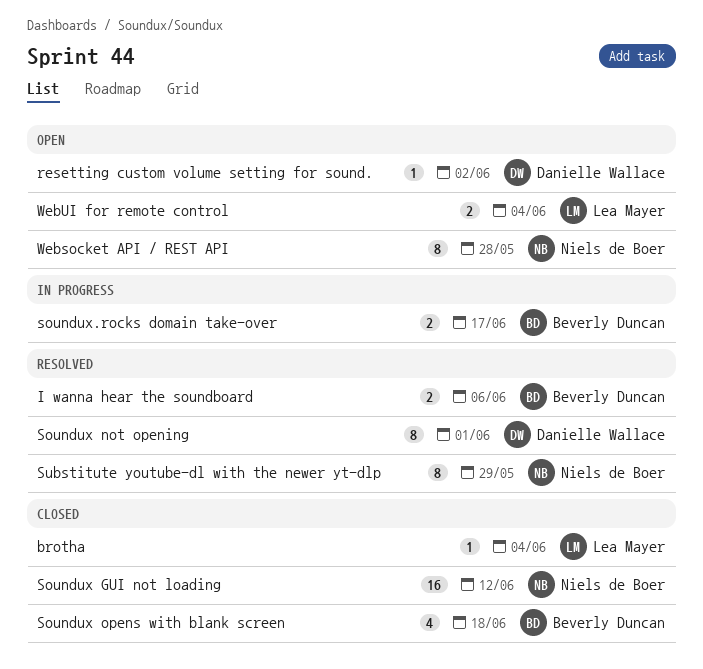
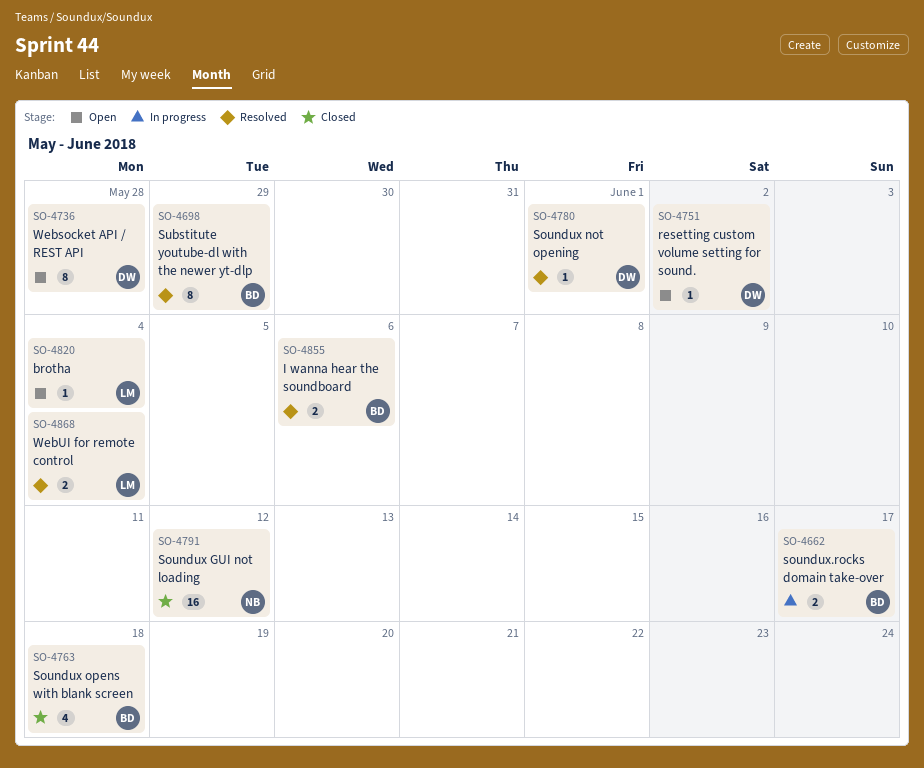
brotha, status: Closed -> Open
Soundux not opening, estimate: 8 -> 1
Substitute youtube-dl with the newer yt-dlp, owner: Niels de Boer -> Beverly Duncan
Websocket API / REST API, owner: Niels de Boer -> Danielle Wallace
WebUI for remote control, status: Open -> Resolved

